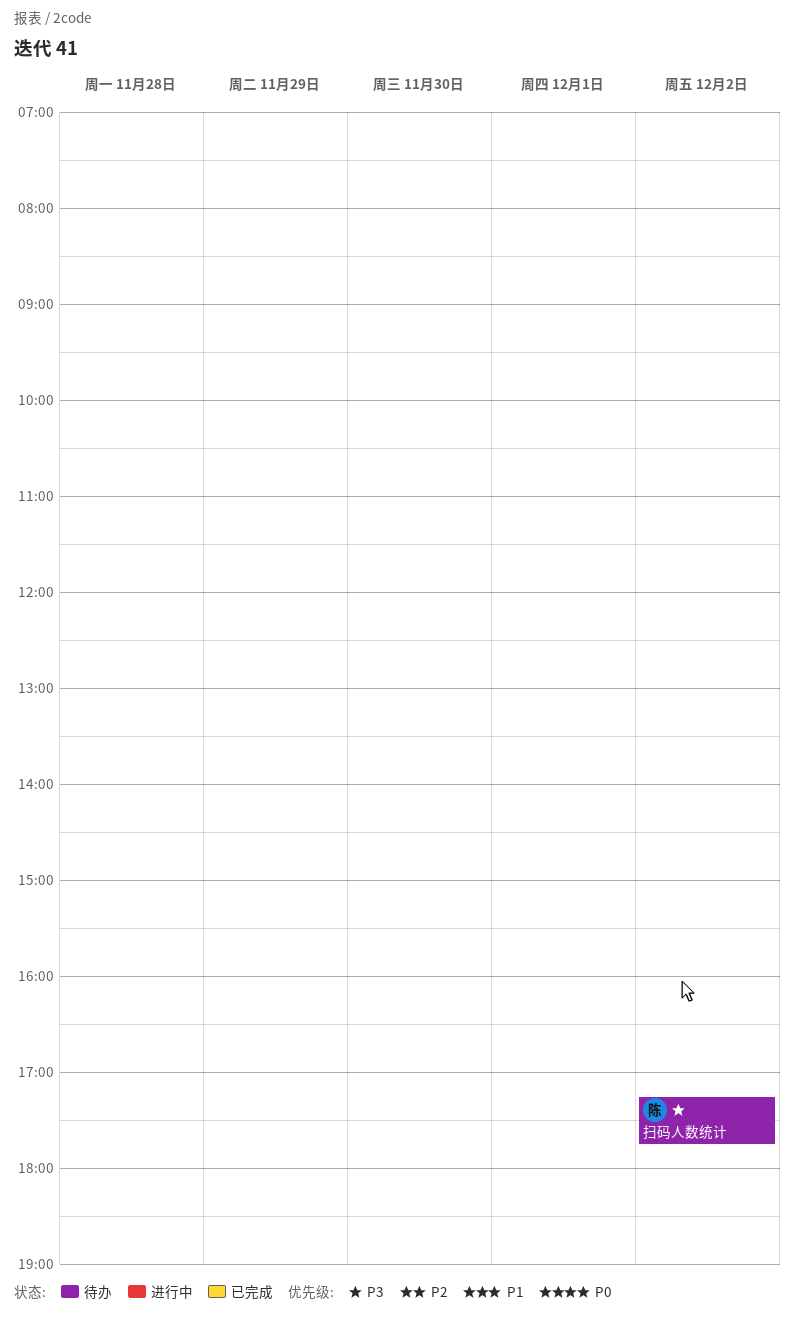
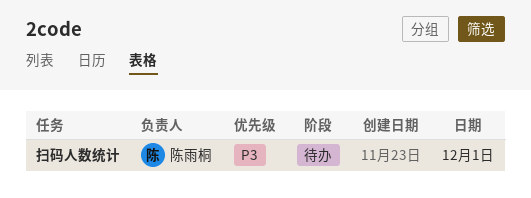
扫码人数统计, day: Dec 2 -> Dec 1

